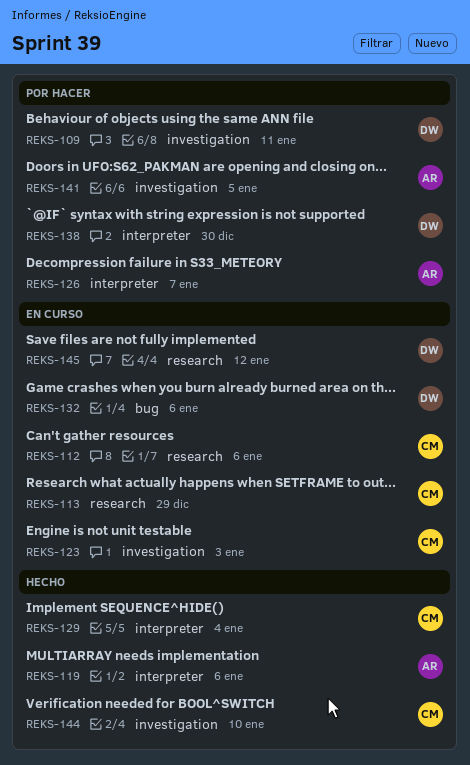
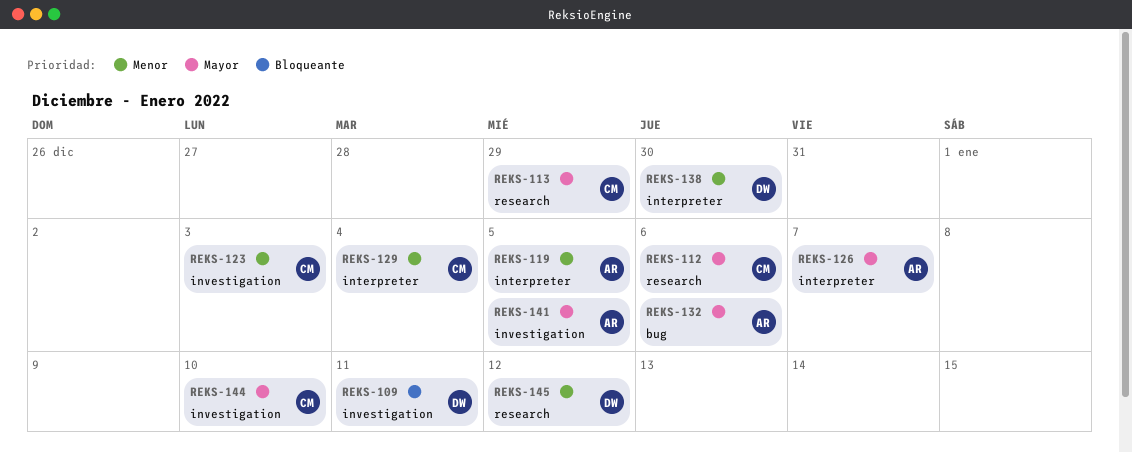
REKS-119, due: Jan 6 -> Jan 5
REKS-132, owner: DW -> AR

